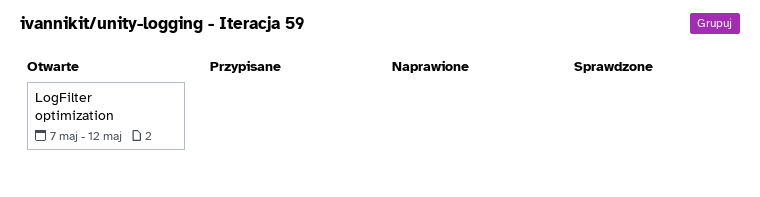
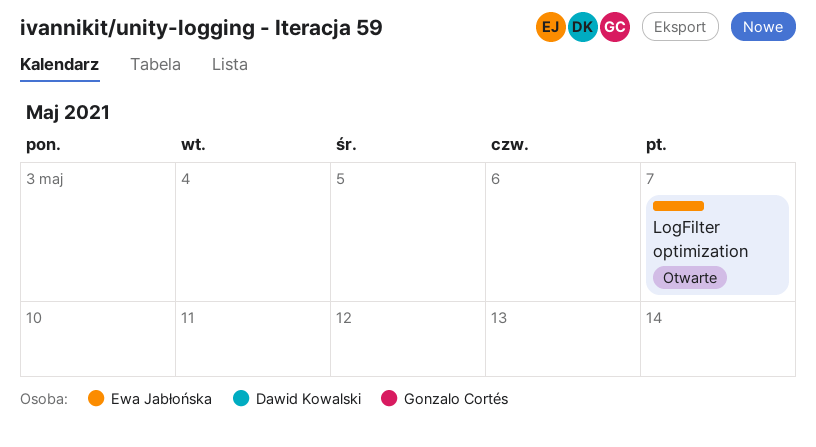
LogFilter optimization, due: May 12 -> May 7

